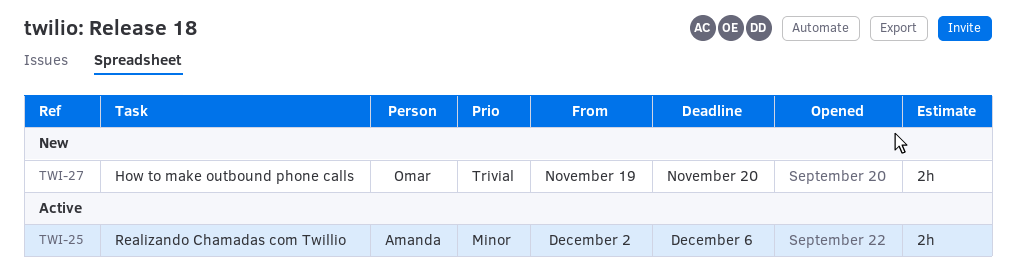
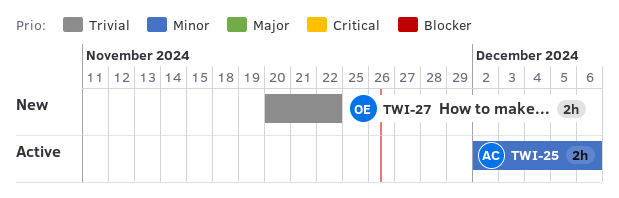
TWI-27, start: Nov 19 -> Nov 20
TWI-27, due: Nov 20 -> Nov 22

